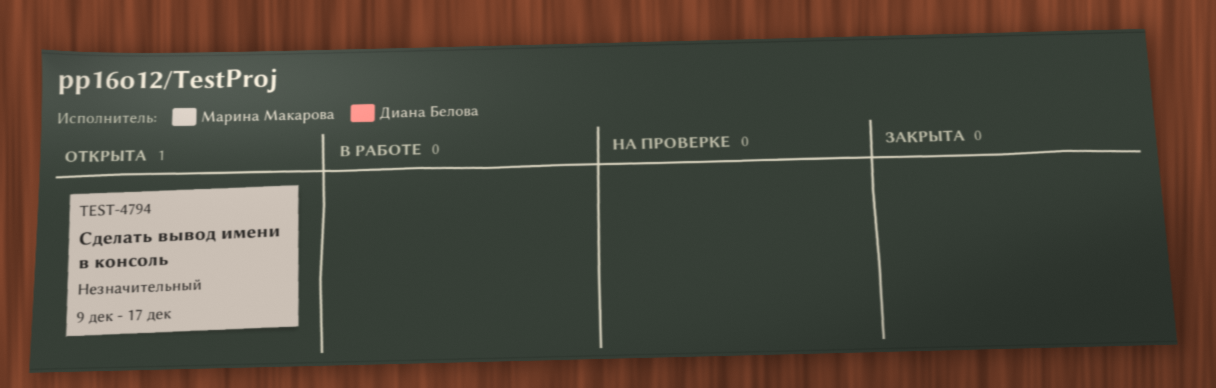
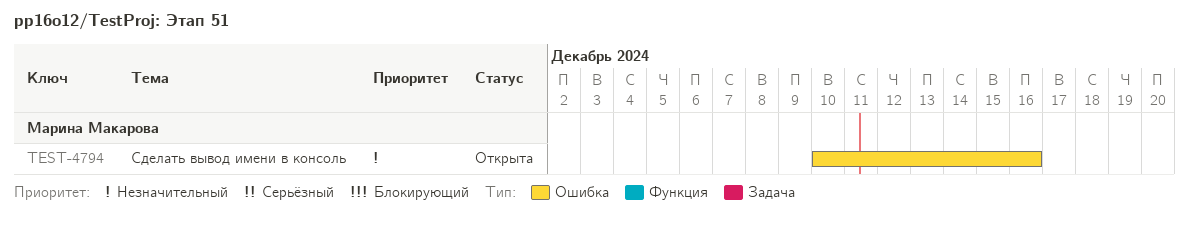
TEST-4794, start: Dec 9 -> Dec 10
TEST-4794, due: Dec 17 -> Dec 16

